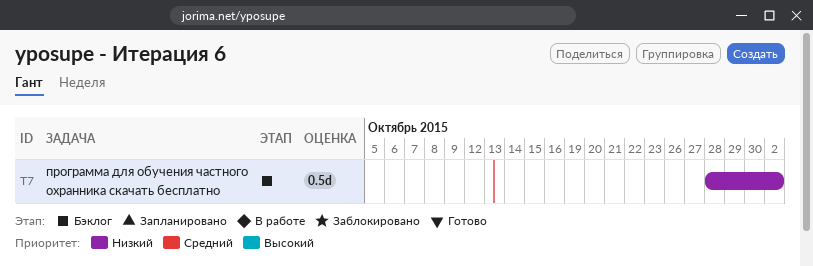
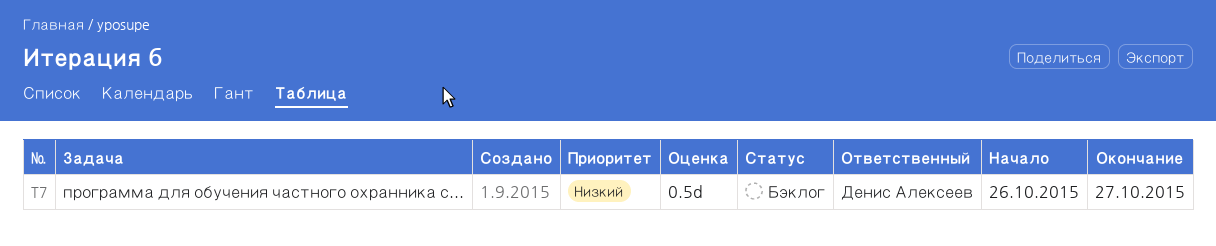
T7, start: Oct 28 -> Oct 26
T7, due: Nov 2 -> Oct 27

